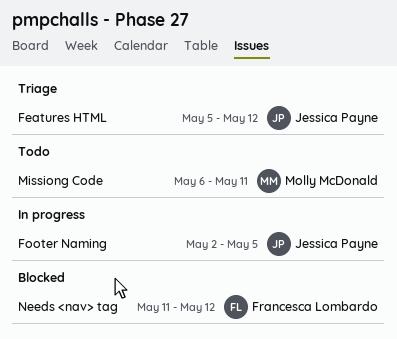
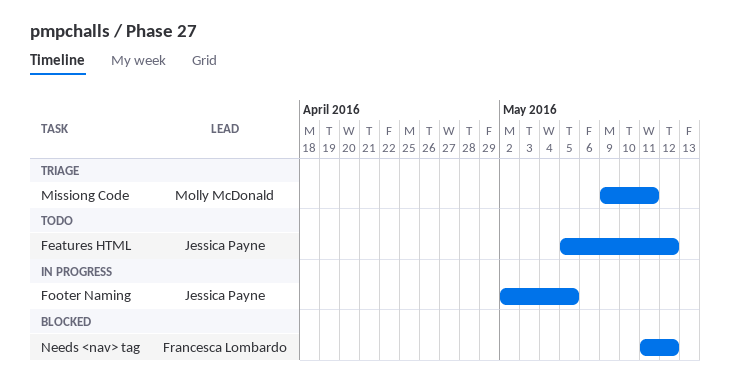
Features HTML, status: Triage -> Todo
Missiong Code, status: Todo -> Triage
Missiong Code, start: May 6 -> May 9

